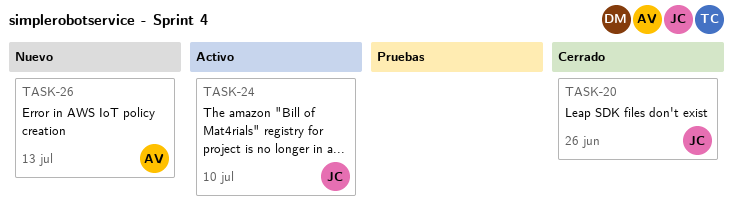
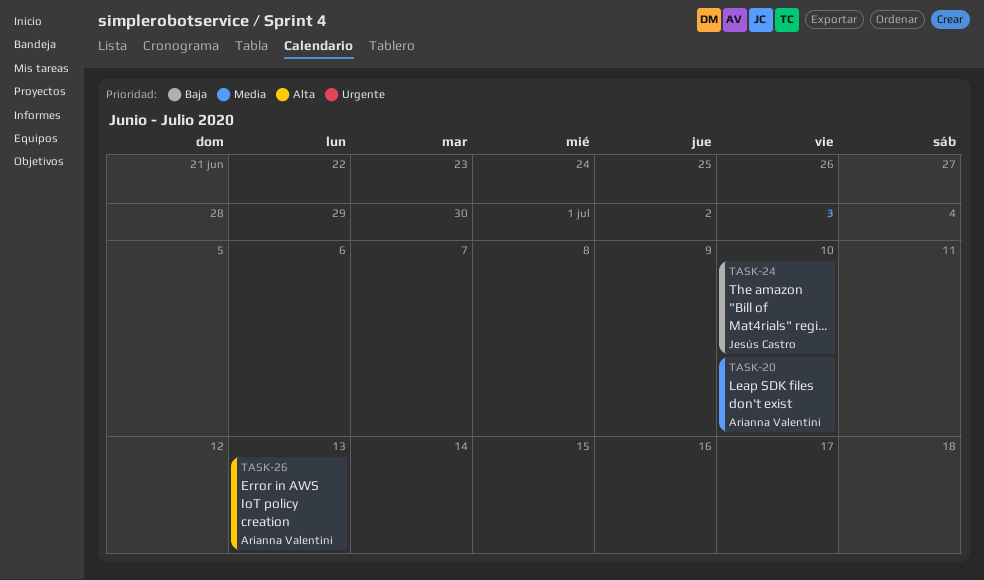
TASK-20, owner: Jesús Castro -> Arianna Valentini
TASK-20, due: Jun 26 -> Jul 10

